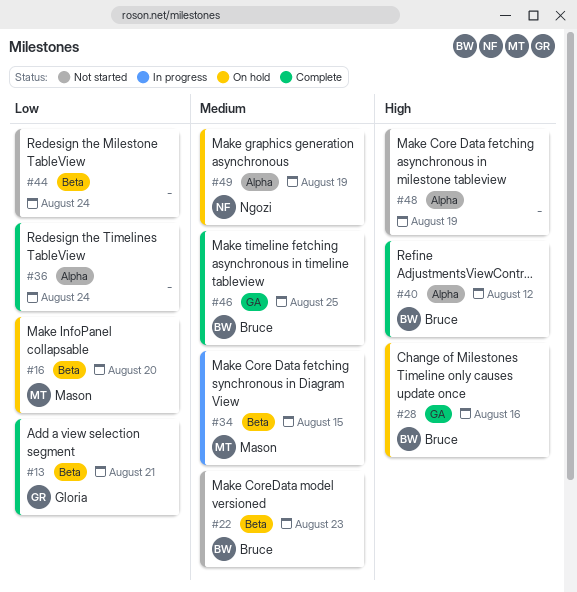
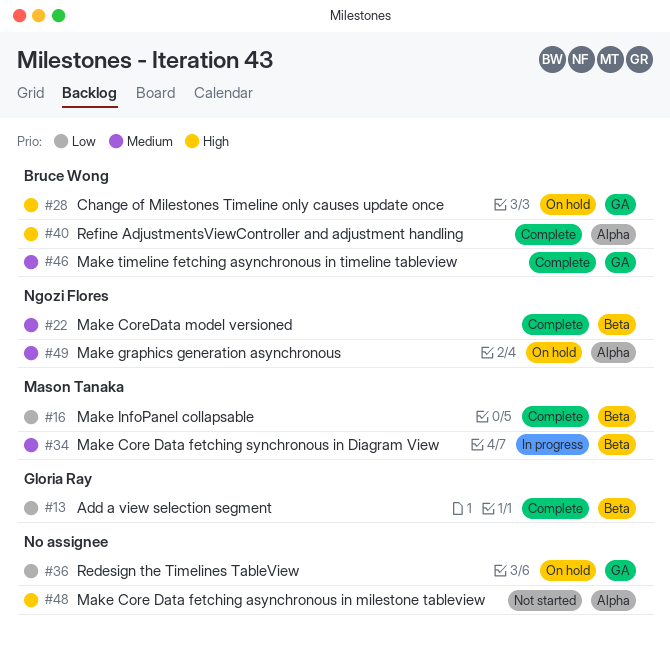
#16, status: On hold -> Complete
#22, status: Not started -> Complete
#22, owner: Bruce Wong -> Ngozi Flores
#36, status: Complete -> On hold
#36, label: Alpha -> GA
#44: present -> none

